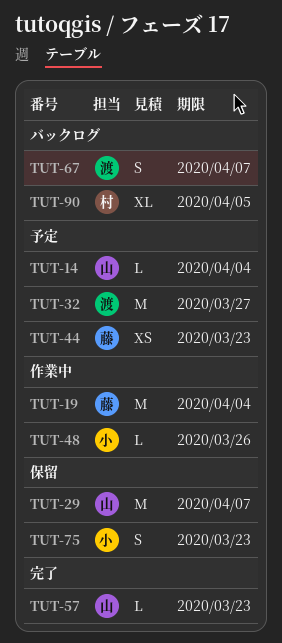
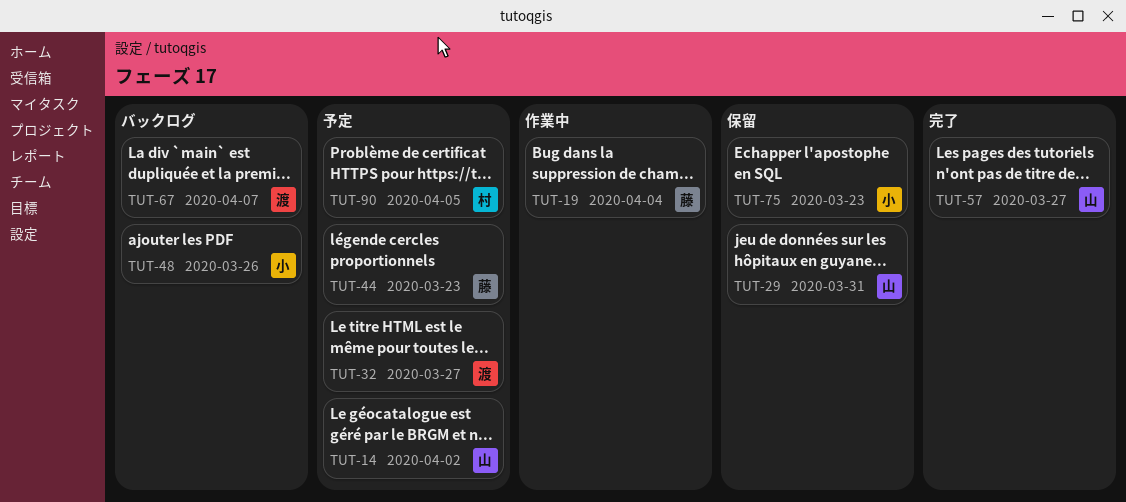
TUT-14, due: Apr 4 -> Apr 2
TUT-29, due: Apr 7 -> Mar 31
TUT-48, status: 作業中 -> バックログ
TUT-57, due: Mar 23 -> Mar 27
TUT-90, status: バックログ -> 予定

